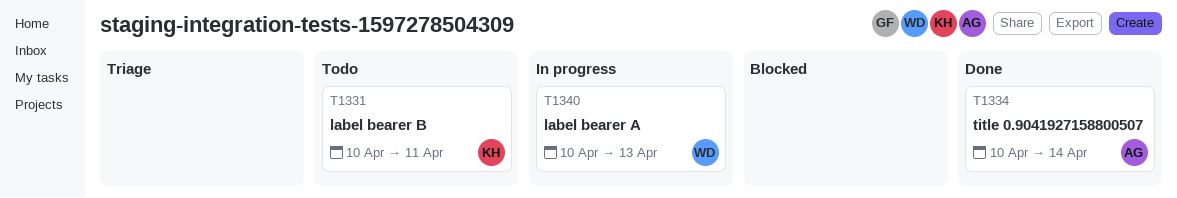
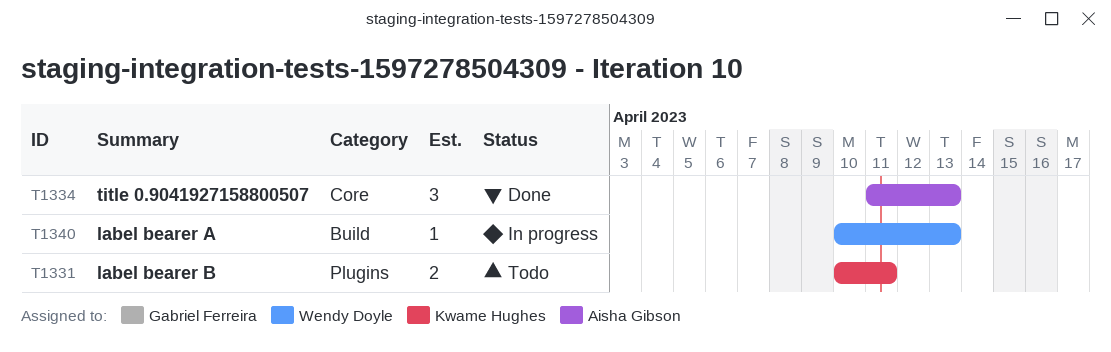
T1334, start: Apr 10 -> Apr 11
T1334, due: Apr 14 -> Apr 13

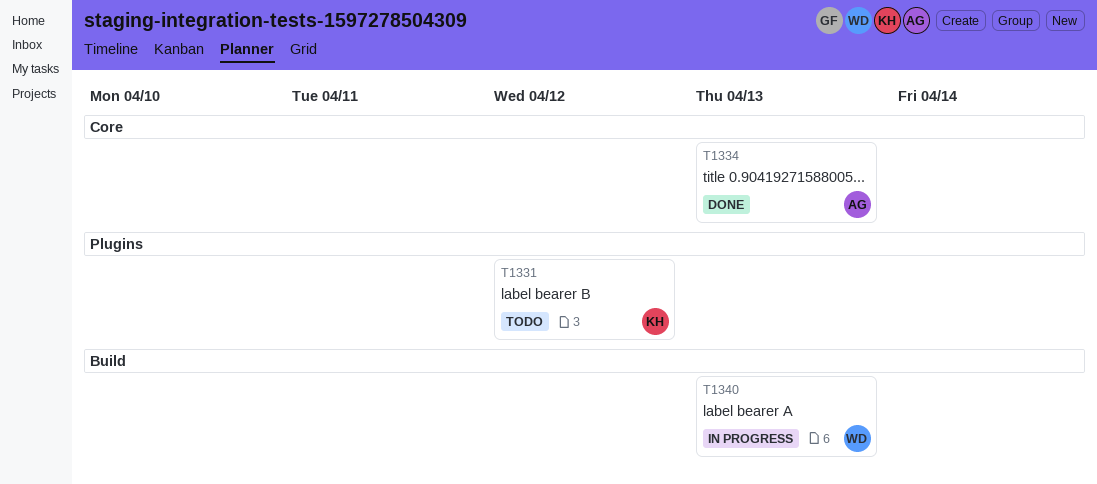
T1331, due: Apr 11 -> Apr 12

